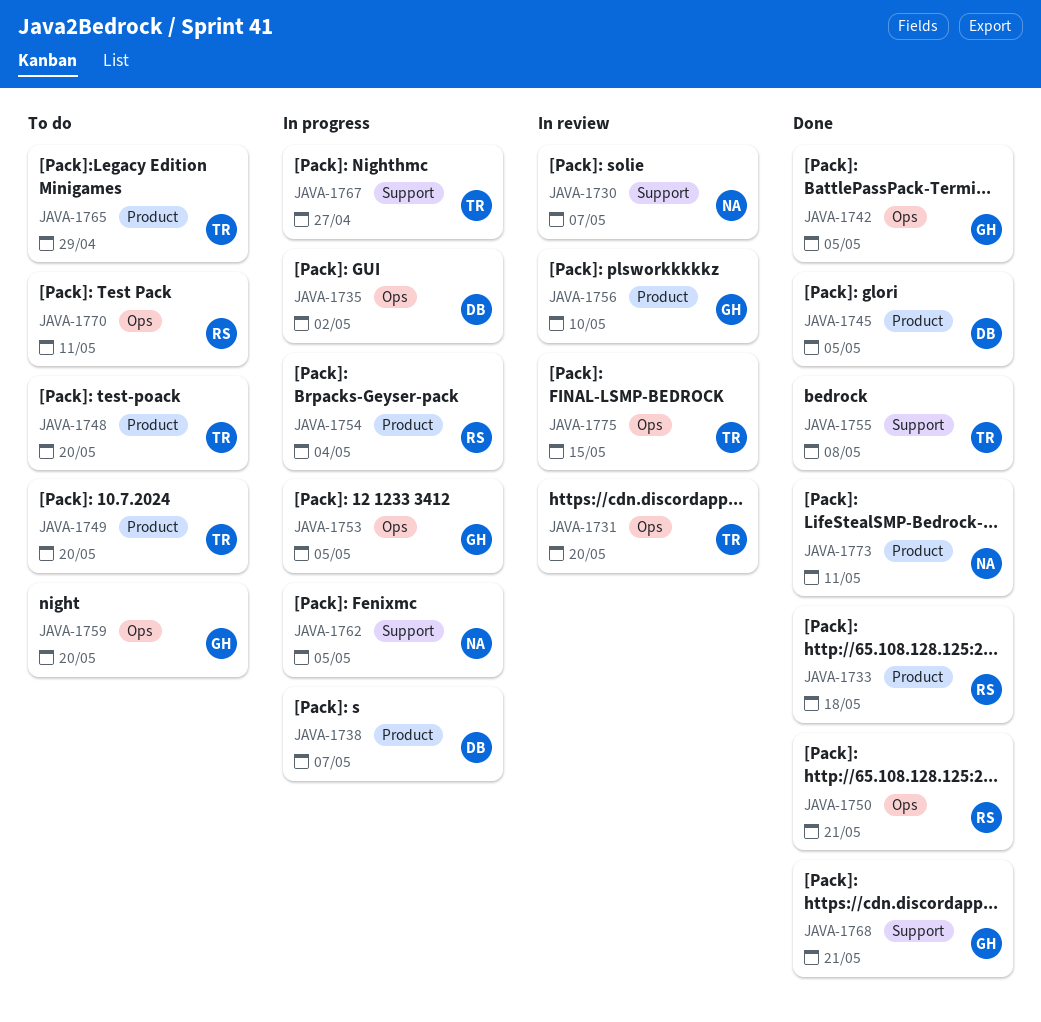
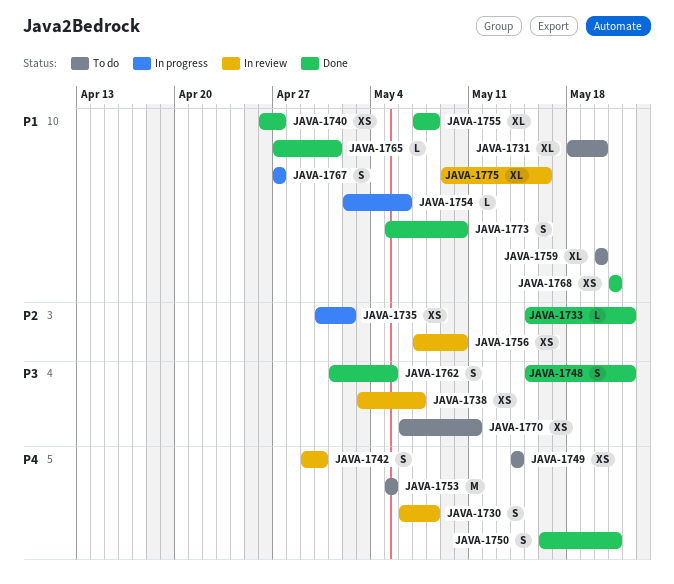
JAVA-1730, due: May 7 -> May 8
JAVA-1731, status: In review -> To do
JAVA-1733, due: May 18 -> May 22
JAVA-1738, status: In progress -> In review
JAVA-1740: none -> present
JAVA-1742, status: Done -> In review
JAVA-1742, due: May 5 -> Apr 30
JAVA-1745: present -> none
JAVA-1748, status: To do -> Done
JAVA-1748, due: May 20 -> May 22
JAVA-1749, due: May 20 -> May 14
JAVA-1753, status: In progress -> To do
JAVA-1754, due: May 4 -> May 6
JAVA-1762, status: In progress -> Done
JAVA-1765, status: To do -> Done
JAVA-1765, due: Apr 29 -> May 1
JAVA-1773, due: May 11 -> May 10
JAVA-1775, due: May 15 -> May 16

